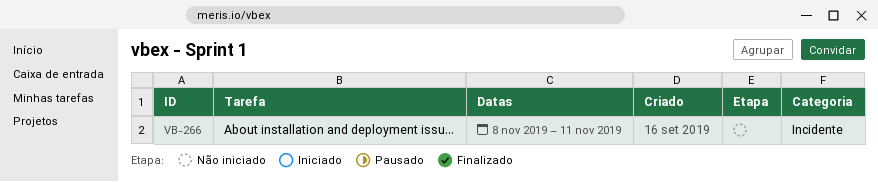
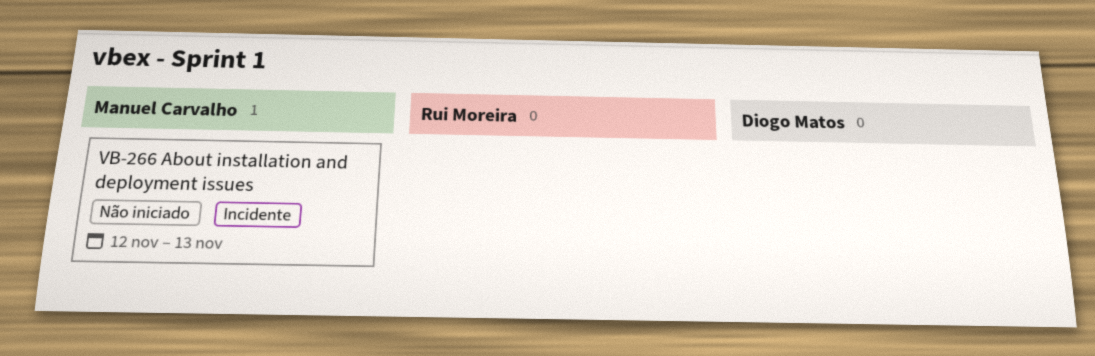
VB-266, start: Nov 8 -> Nov 12
VB-266, due: Nov 11 -> Nov 13

